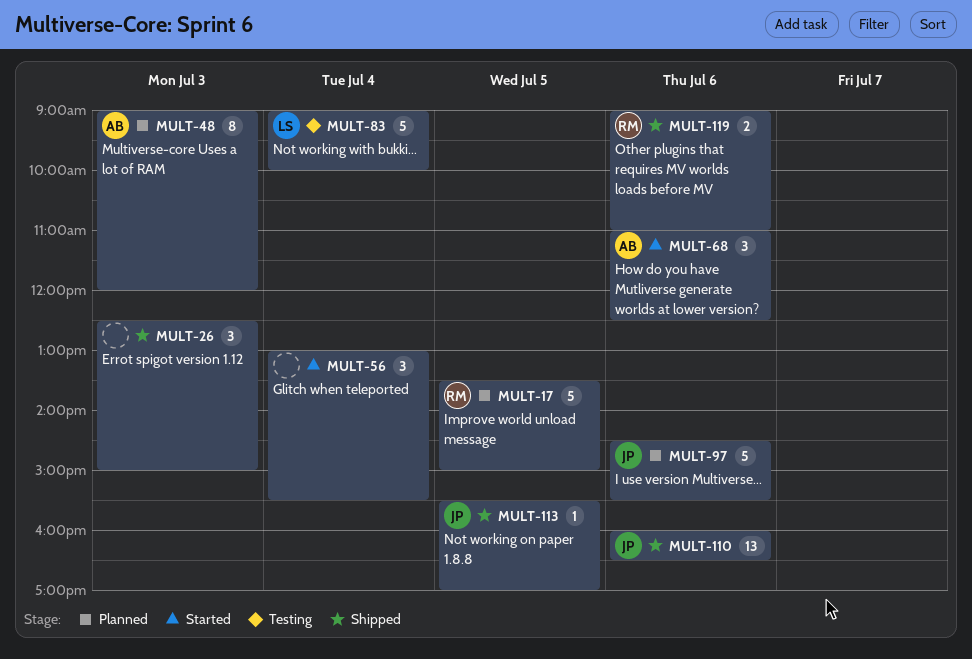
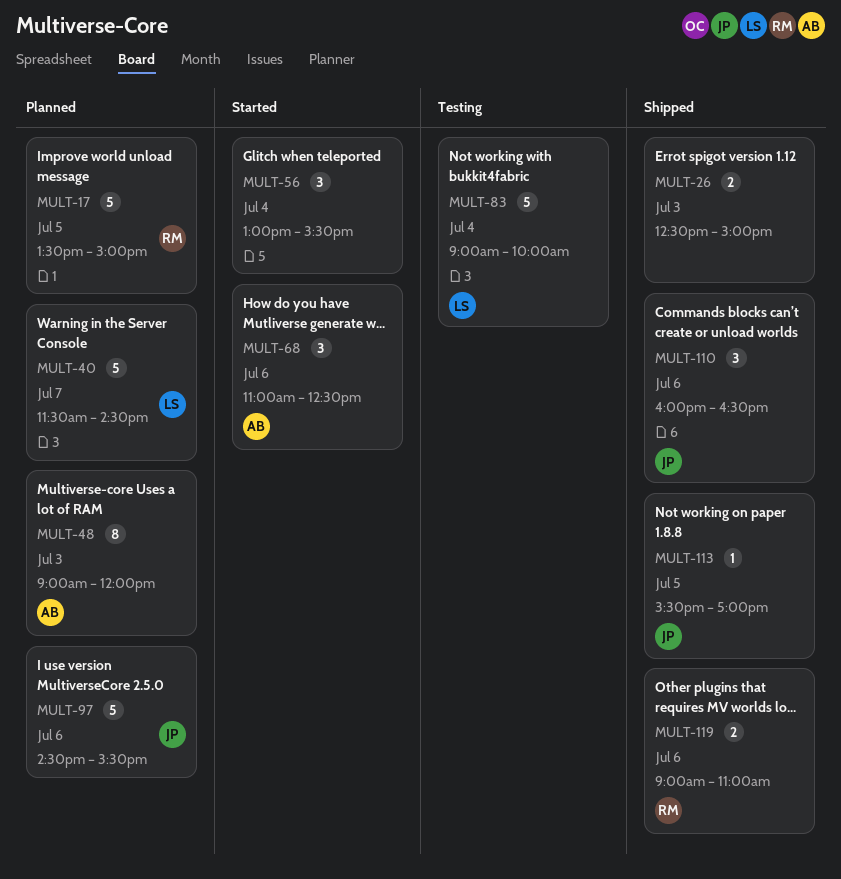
MULT-26, estimate: 3 -> 2
MULT-40: none -> present
MULT-110, estimate: 13 -> 3

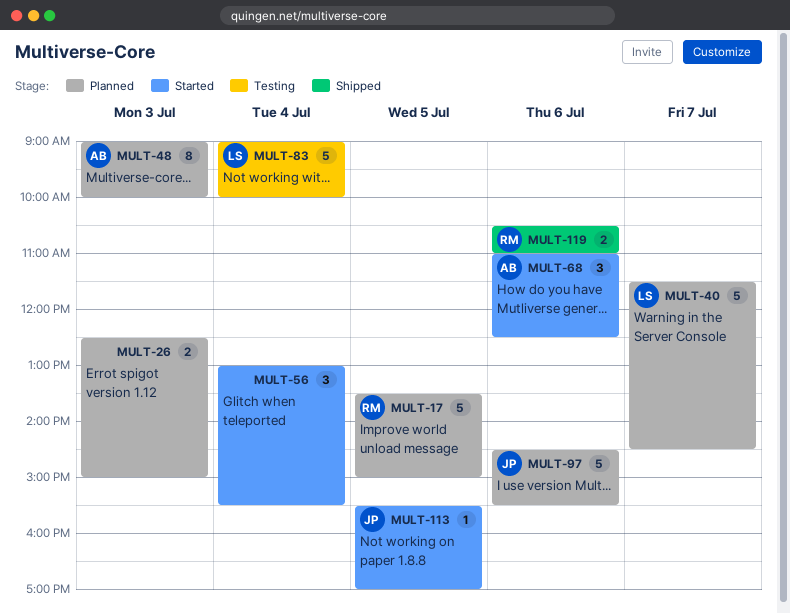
MULT-26, status: Shipped -> Planned
MULT-48, ends: 12:00 -> 10:00
MULT-110: present -> none
MULT-113, status: Shipped -> Started
MULT-119, begins: 09:00 -> 10:30

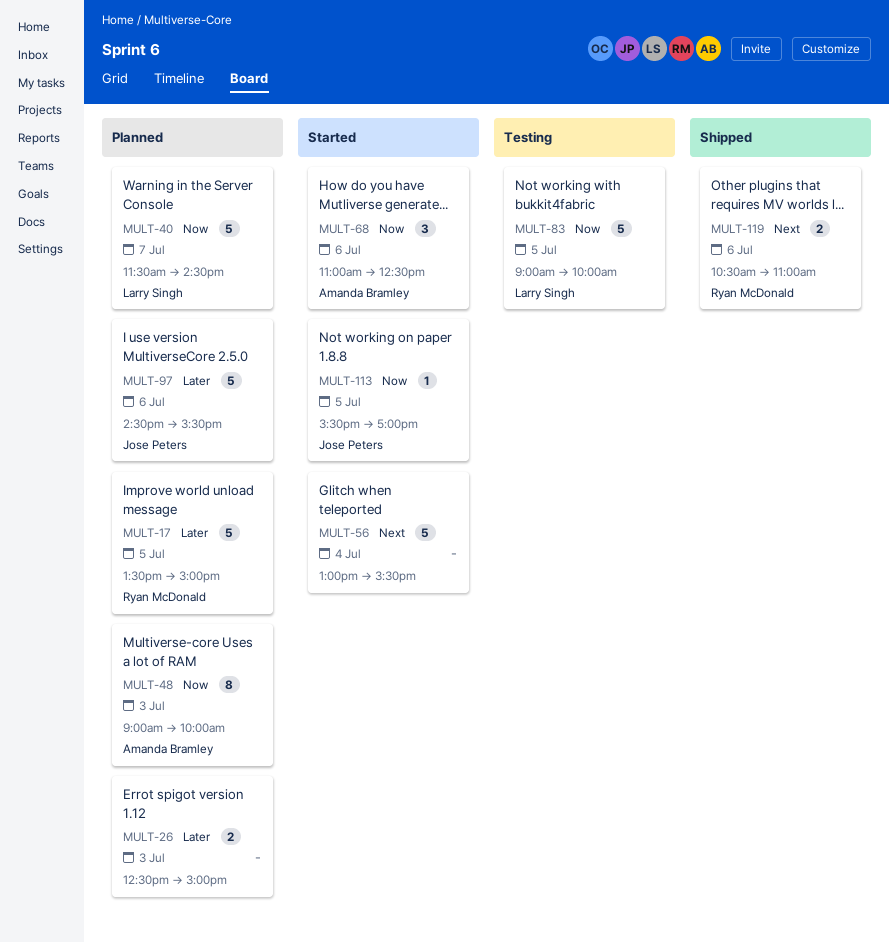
MULT-56, estimate: 3 -> 5
MULT-83, day: Jul 4 -> Jul 5

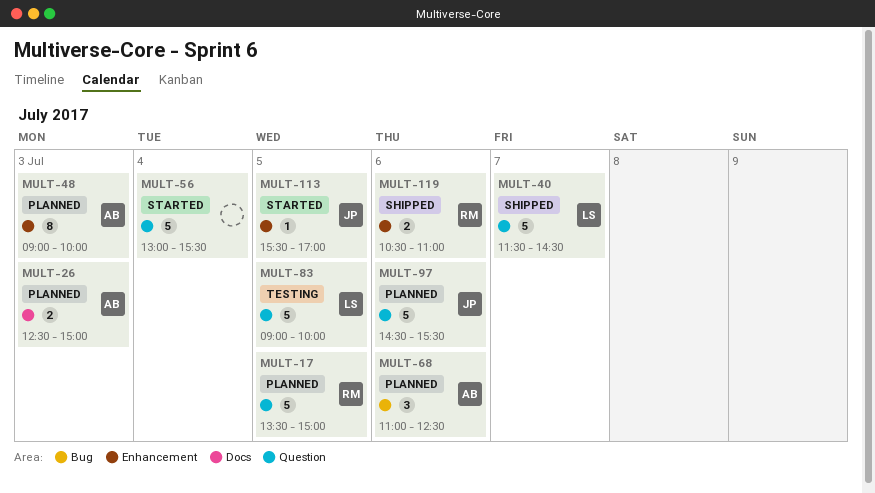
MULT-26, owner: none -> Amanda Bramley
MULT-40, status: Planned -> Shipped
MULT-68, status: Started -> Planned

